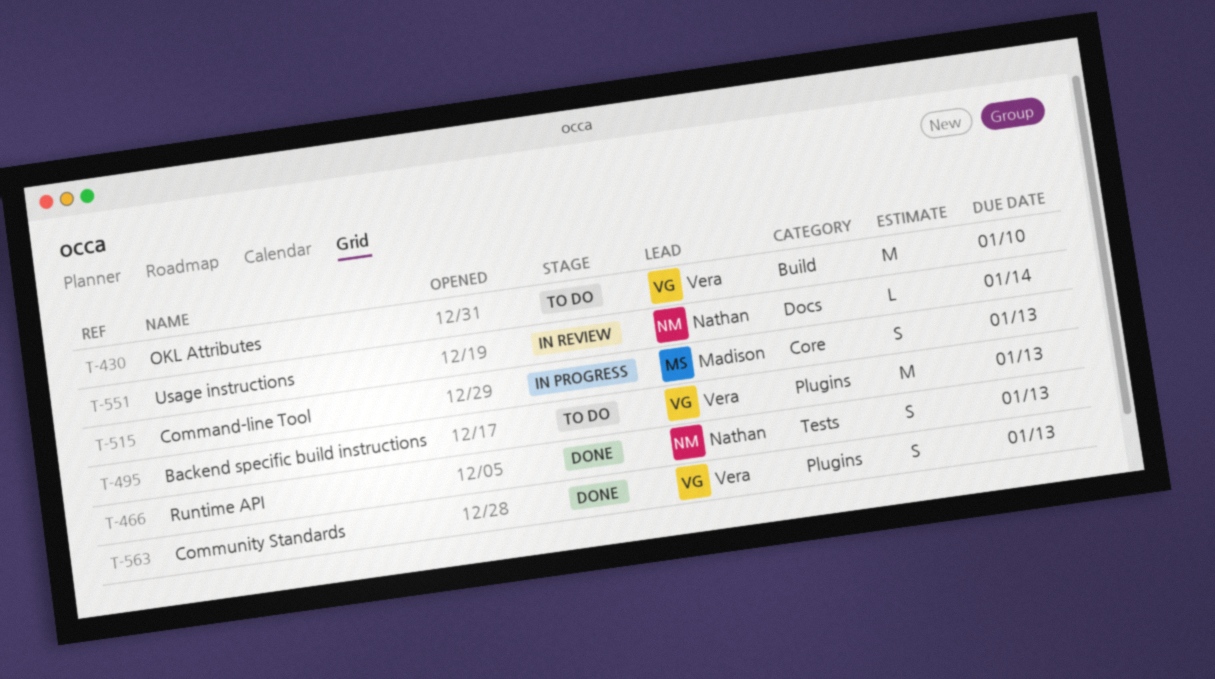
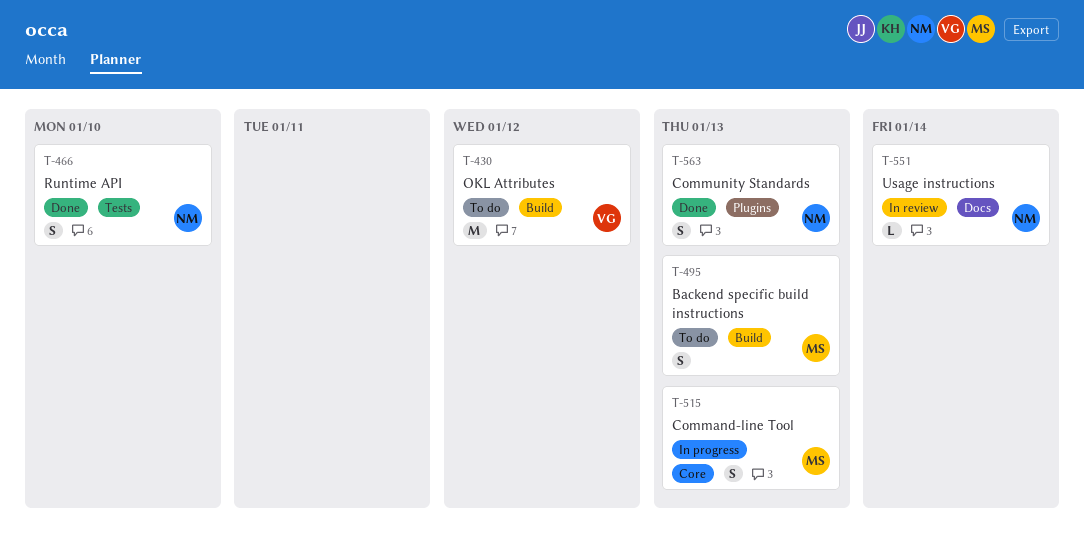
T-430, due: Jan 10 -> Jan 12
T-466, due: Jan 13 -> Jan 10
T-495, owner: Vera -> Madison
T-495, label: Plugins -> Build
T-495, estimate: M -> S
T-563, owner: Vera -> Nathan

